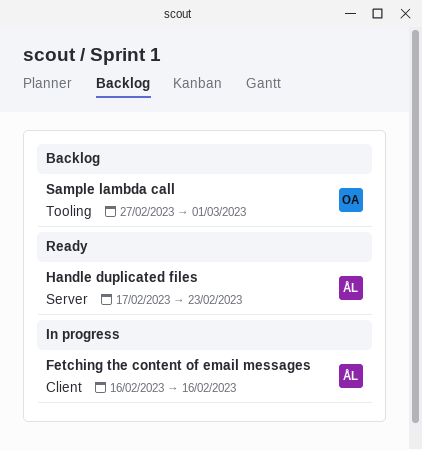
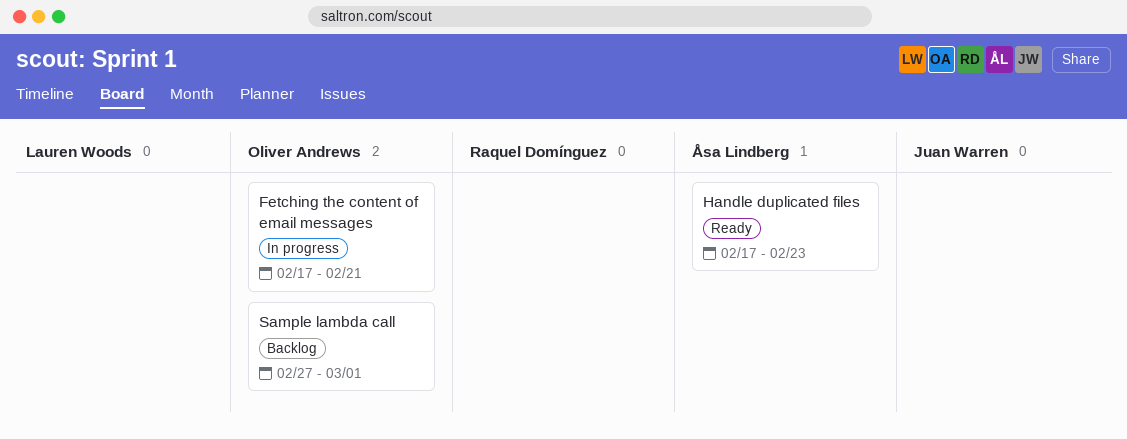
Fetching the content of email messages, owner: Åsa Lindberg -> Oliver Andrews
Fetching the content of email messages, start: Feb 16 -> Feb 17
Fetching the content of email messages, due: Feb 16 -> Feb 21

